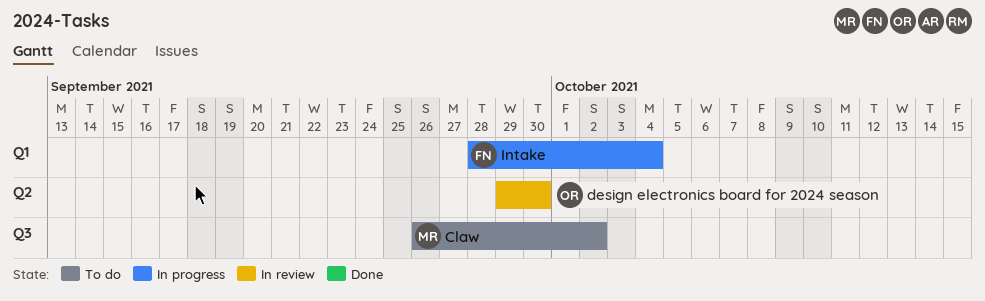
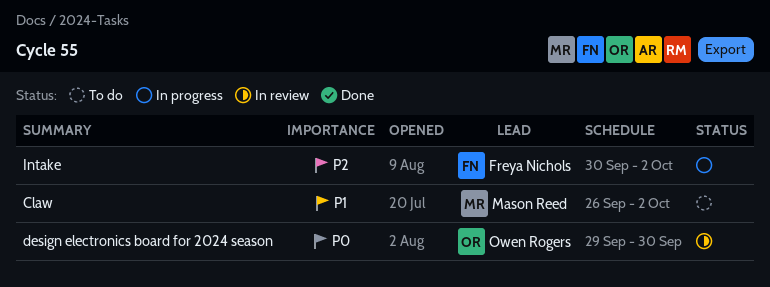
Intake, start: Sep 28 -> Sep 30
Intake, due: Oct 4 -> Oct 2

